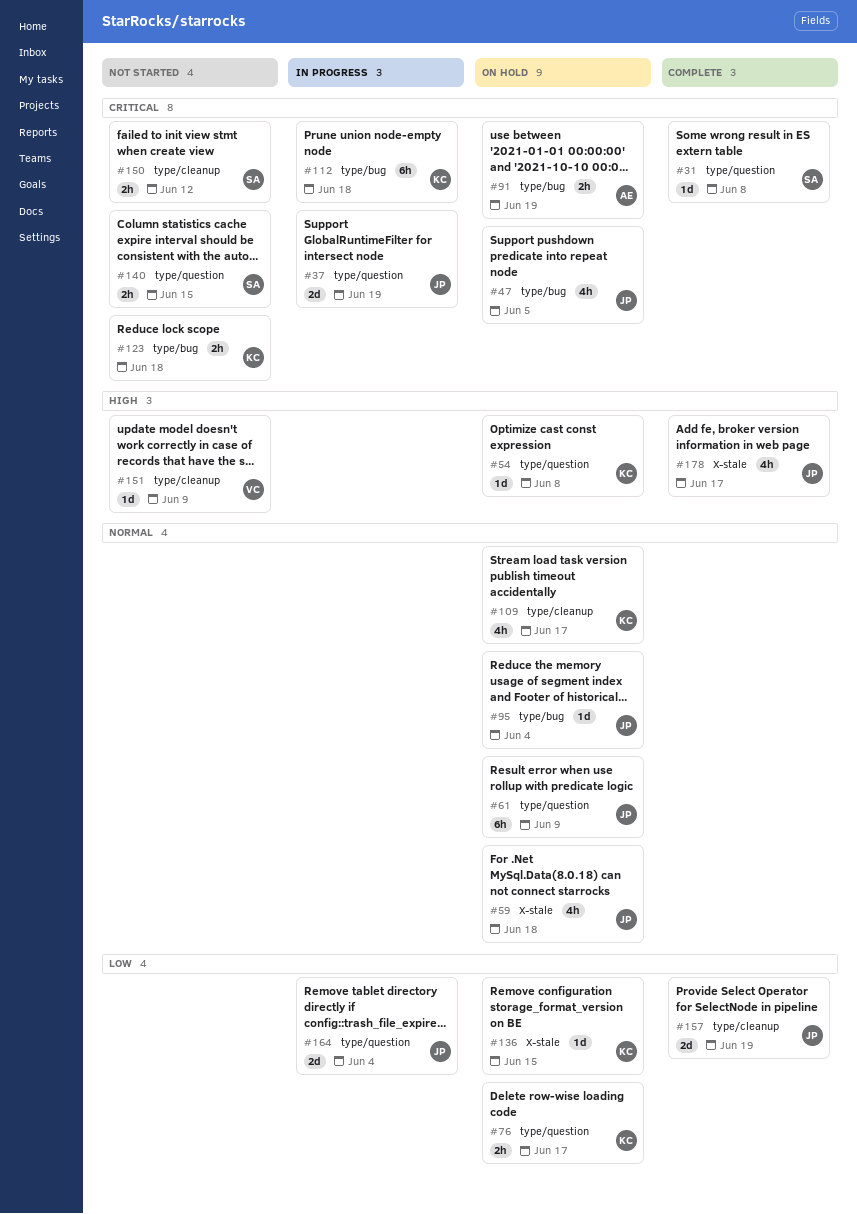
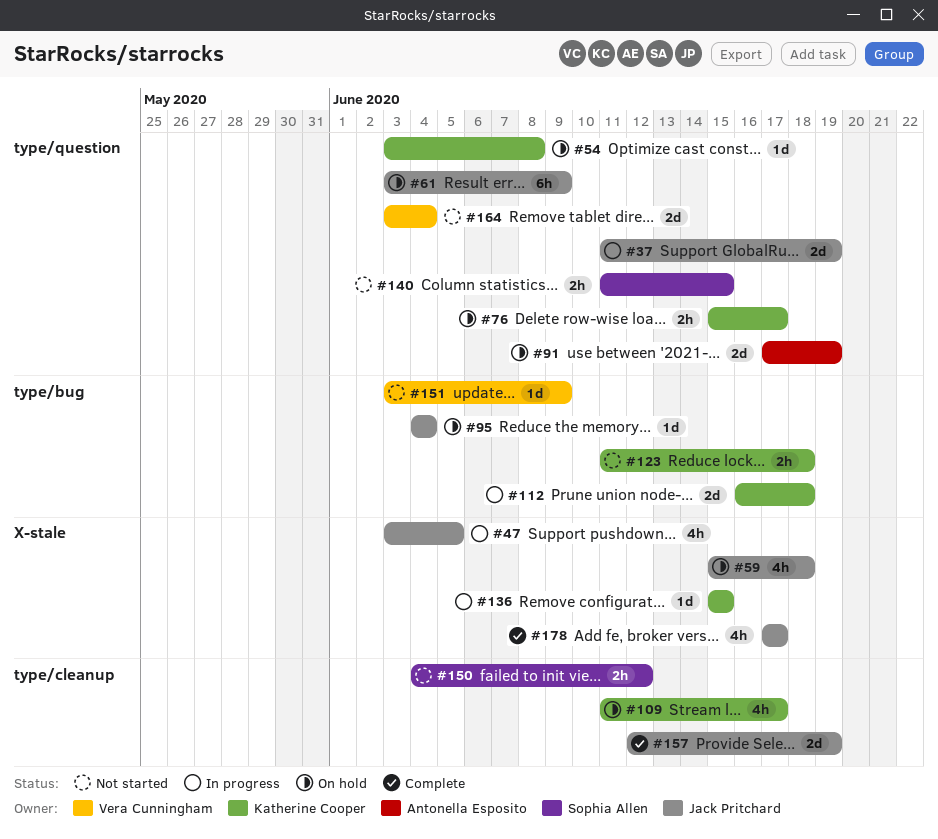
#31: present -> none
#47, status: On hold -> In progress
#47, label: type/bug -> X-stale
#91, label: type/bug -> type/question
#91, estimate: 2h -> 2d
#112, estimate: 6h -> 2d
#136, status: On hold -> In progress
#151, label: type/cleanup -> type/bug
#164, status: In progress -> Not started
#164, owner: Jack Pritchard -> Vera Cunningham

